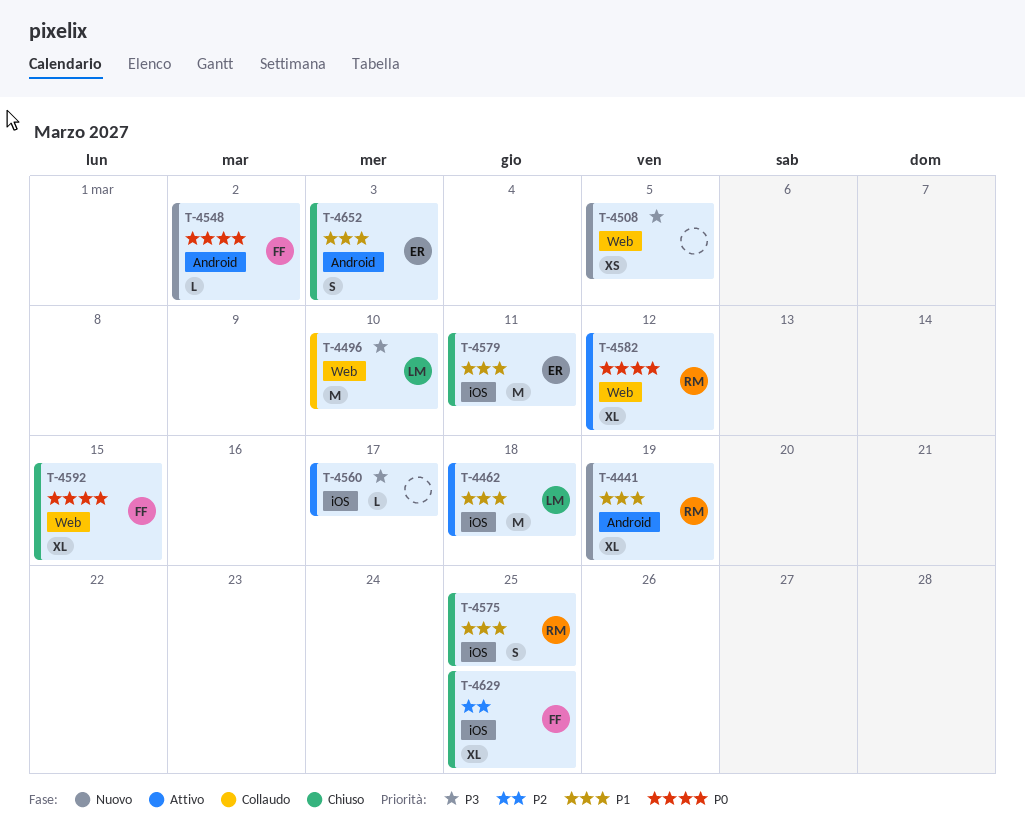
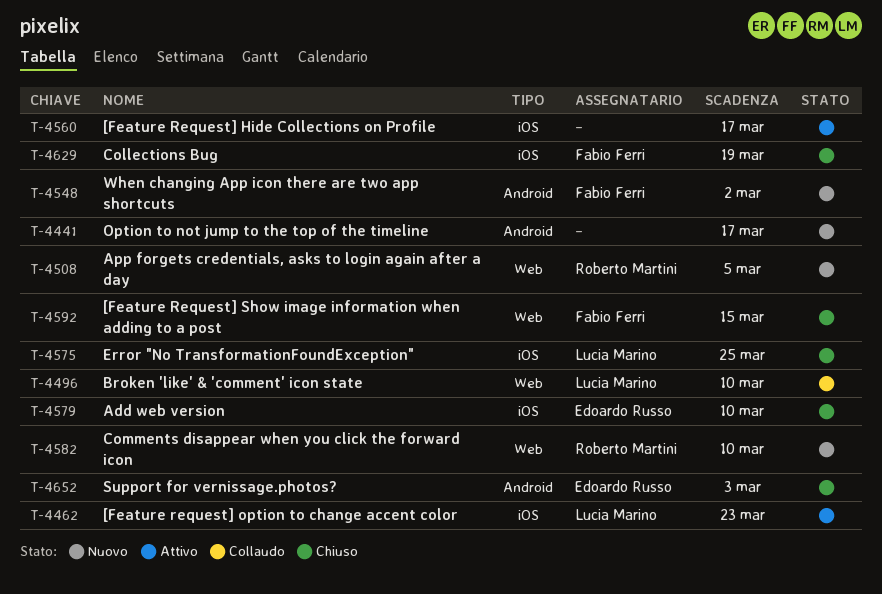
T-4441, owner: Roberto Martini -> none
T-4441, due: Mar 19 -> Mar 17
T-4462, due: Mar 18 -> Mar 23
T-4508, owner: none -> Roberto Martini
T-4575, owner: Roberto Martini -> Lucia Marino
T-4579, due: Mar 11 -> Mar 10
T-4582, status: Attivo -> Nuovo
T-4582, due: Mar 12 -> Mar 10
T-4629, due: Mar 25 -> Mar 19

